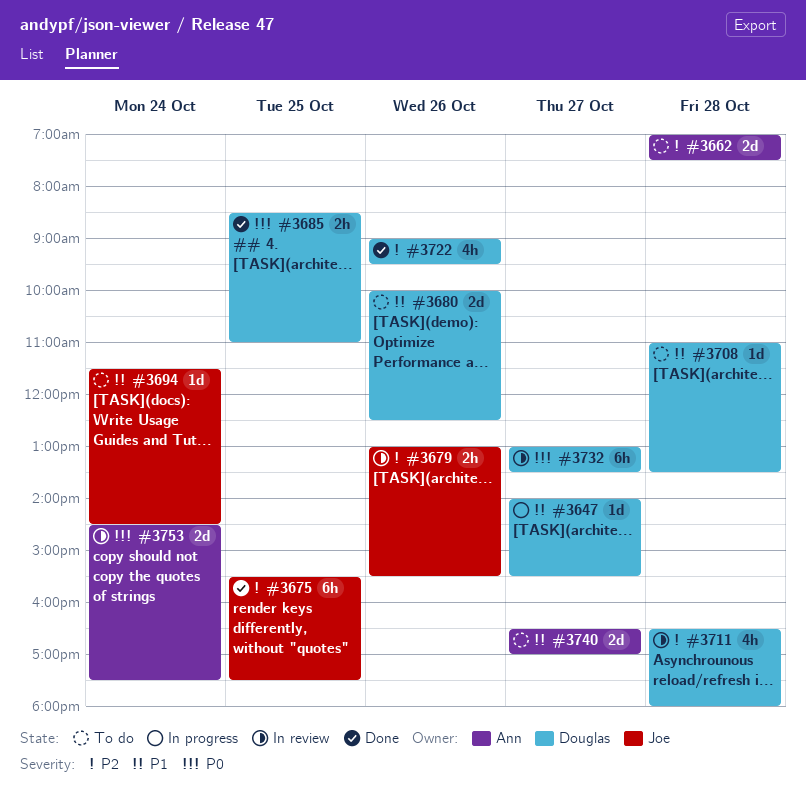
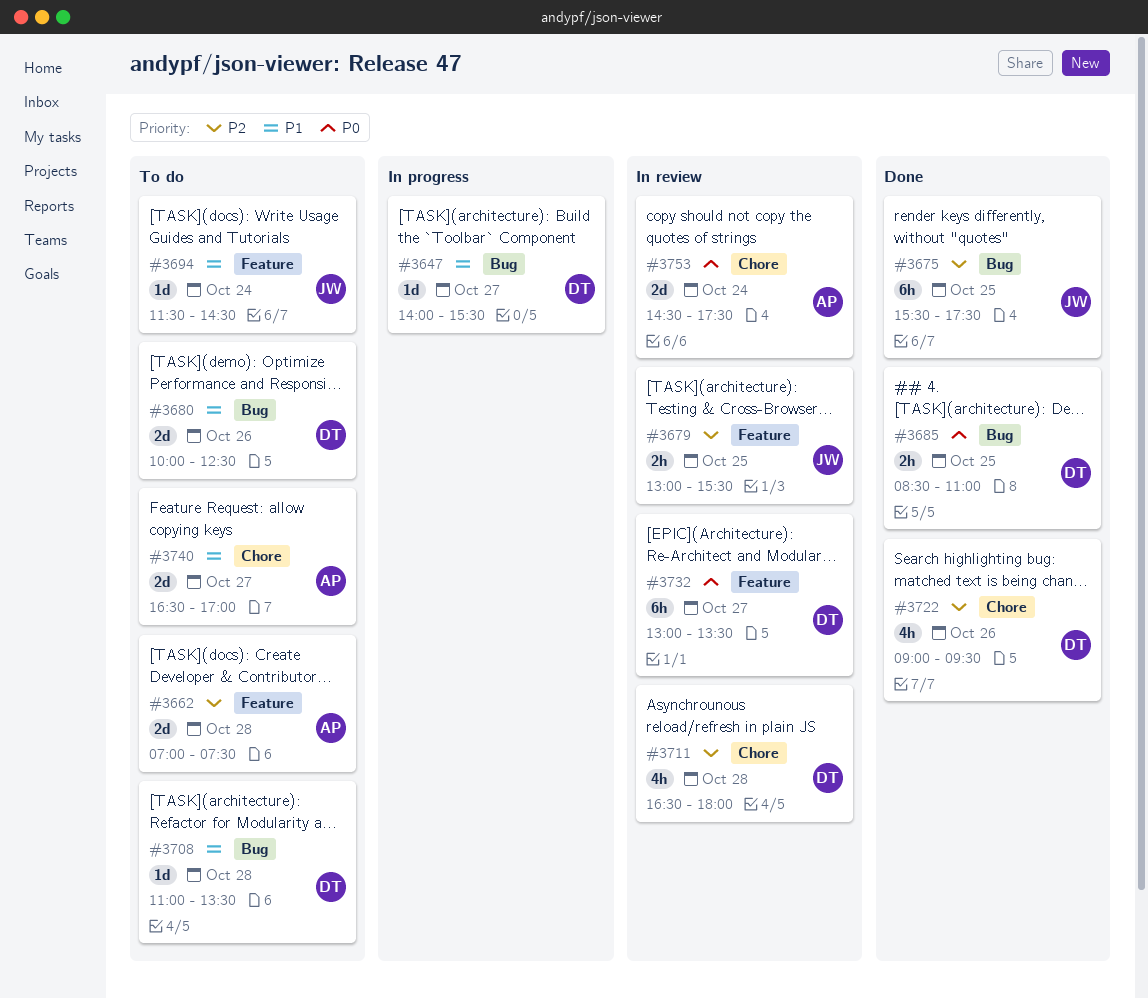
#3679, day: Oct 26 -> Oct 25

